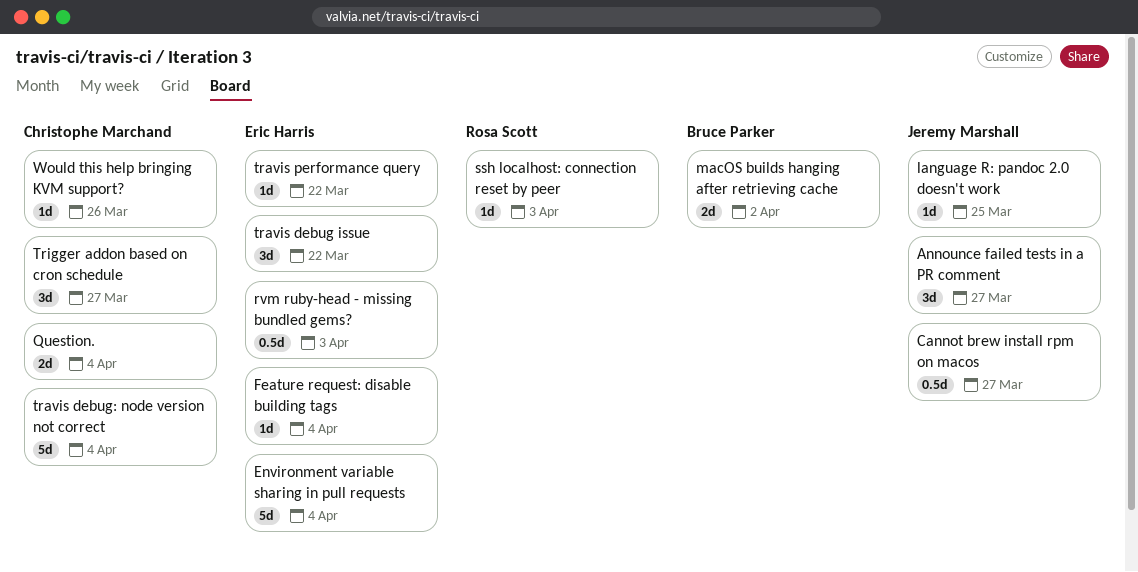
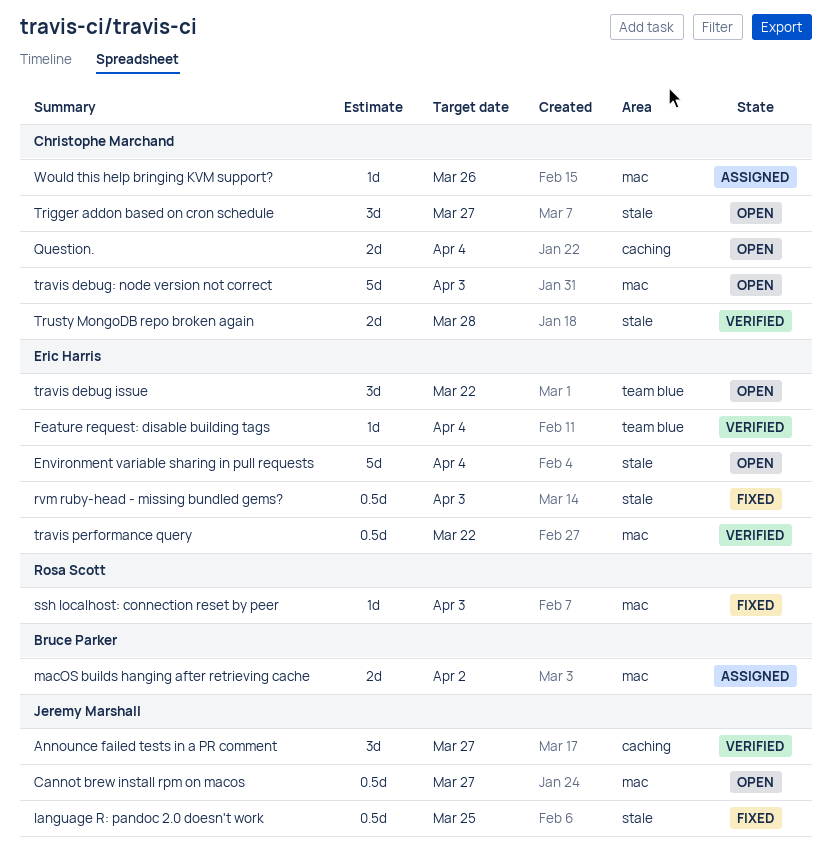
language R: pandoc 2.0 doesn't work, estimate: 1d -> 0.5d
travis debug: node version not correct, due: Apr 4 -> Apr 3
travis performance query, estimate: 1d -> 0.5d
Trusty MongoDB repo broken again: none -> present

